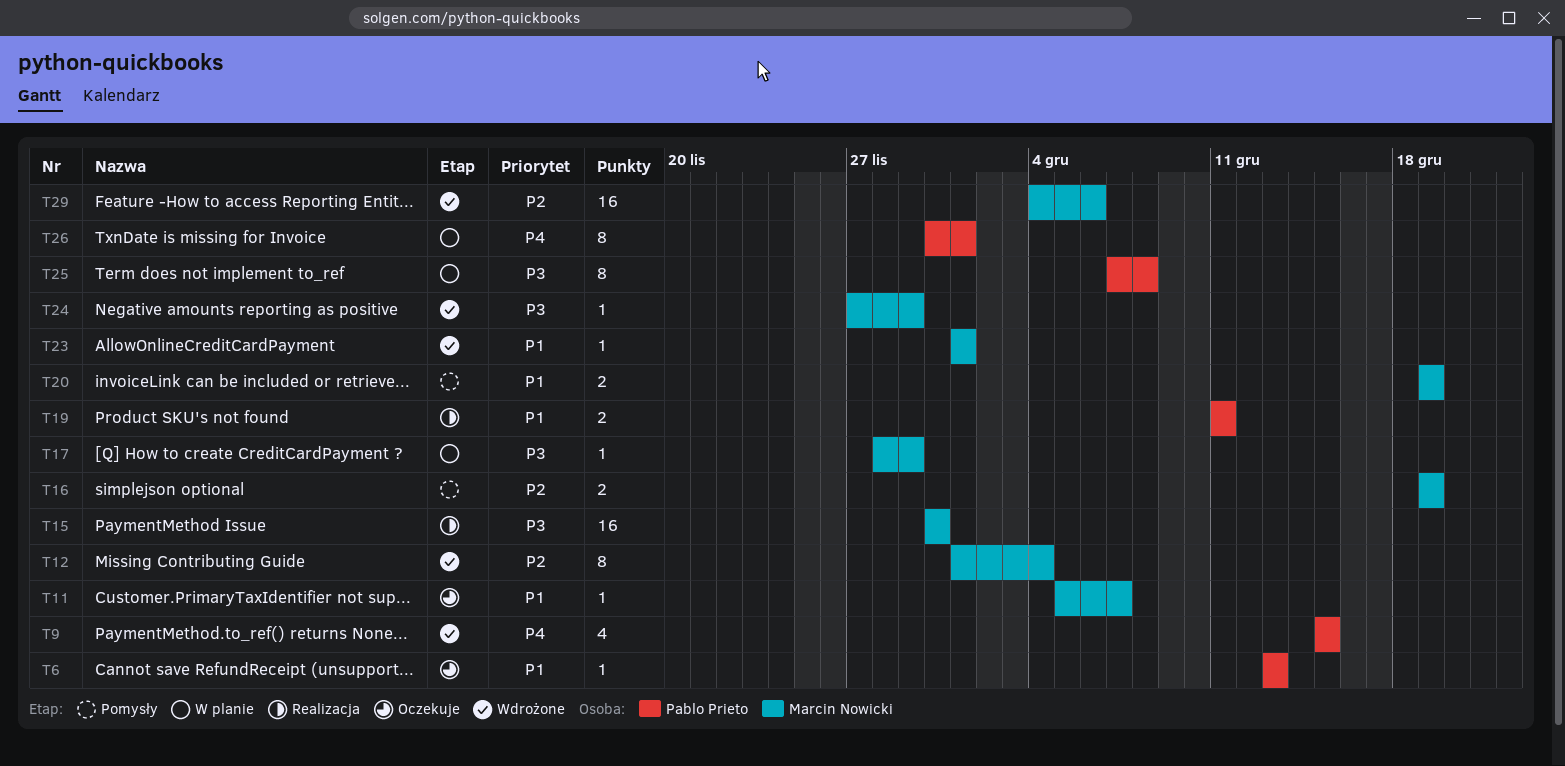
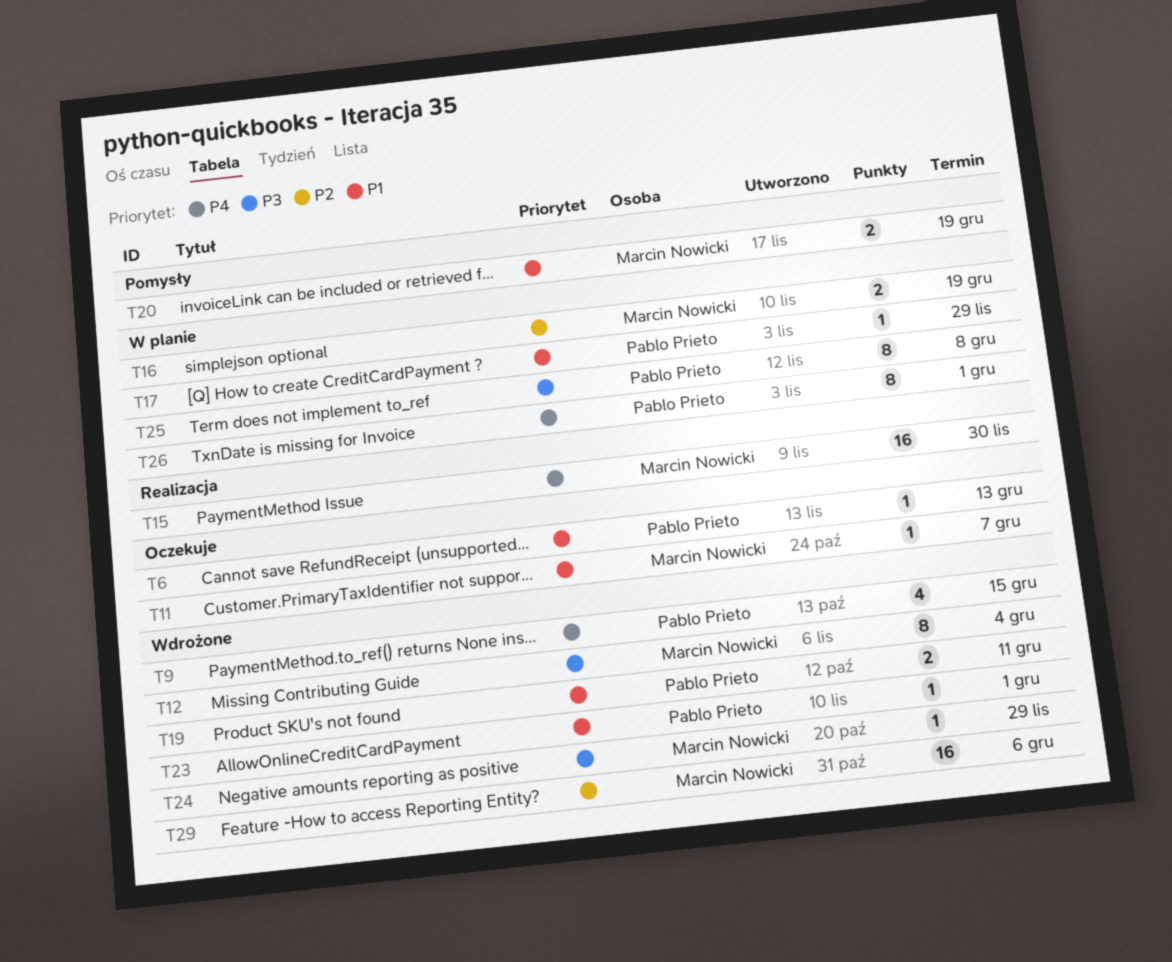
T12, priority: P2 -> P3
T15, priority: P3 -> P4
T16, status: Pomysły -> W planie
T17, owner: Marcin Nowicki -> Pablo Prieto
T17, priority: P3 -> P1
T19, status: Realizacja -> Wdrożone
T23, owner: Marcin Nowicki -> Pablo Prieto

